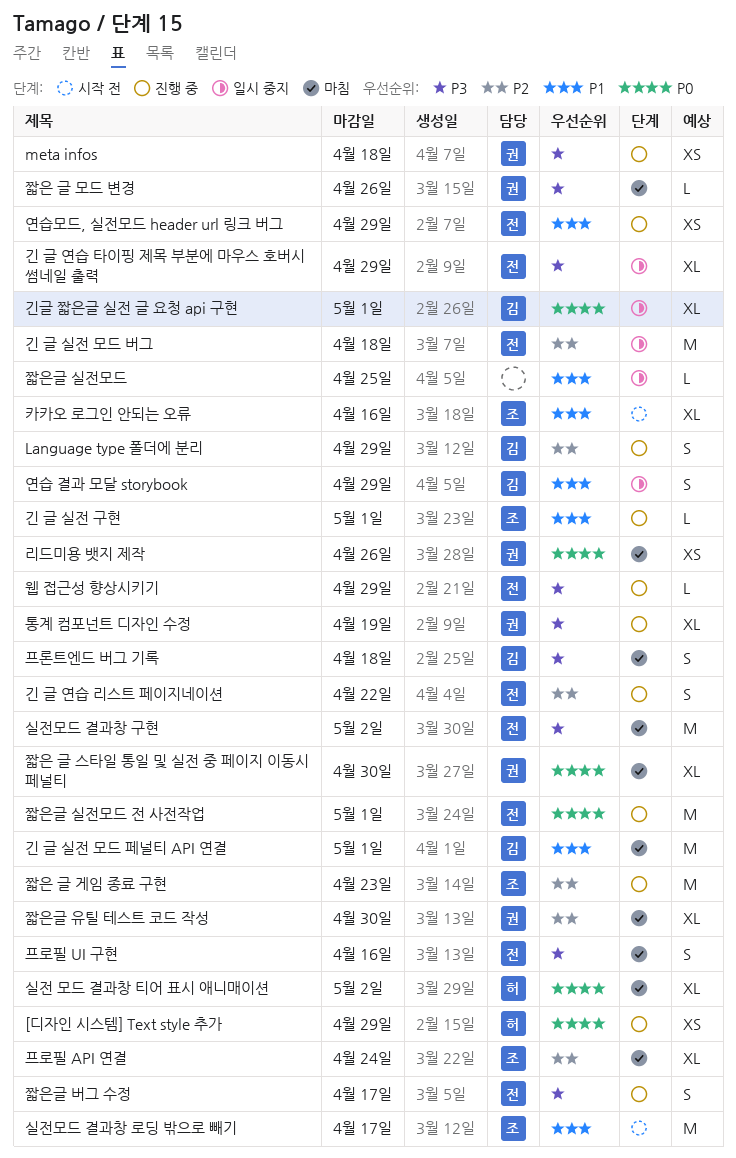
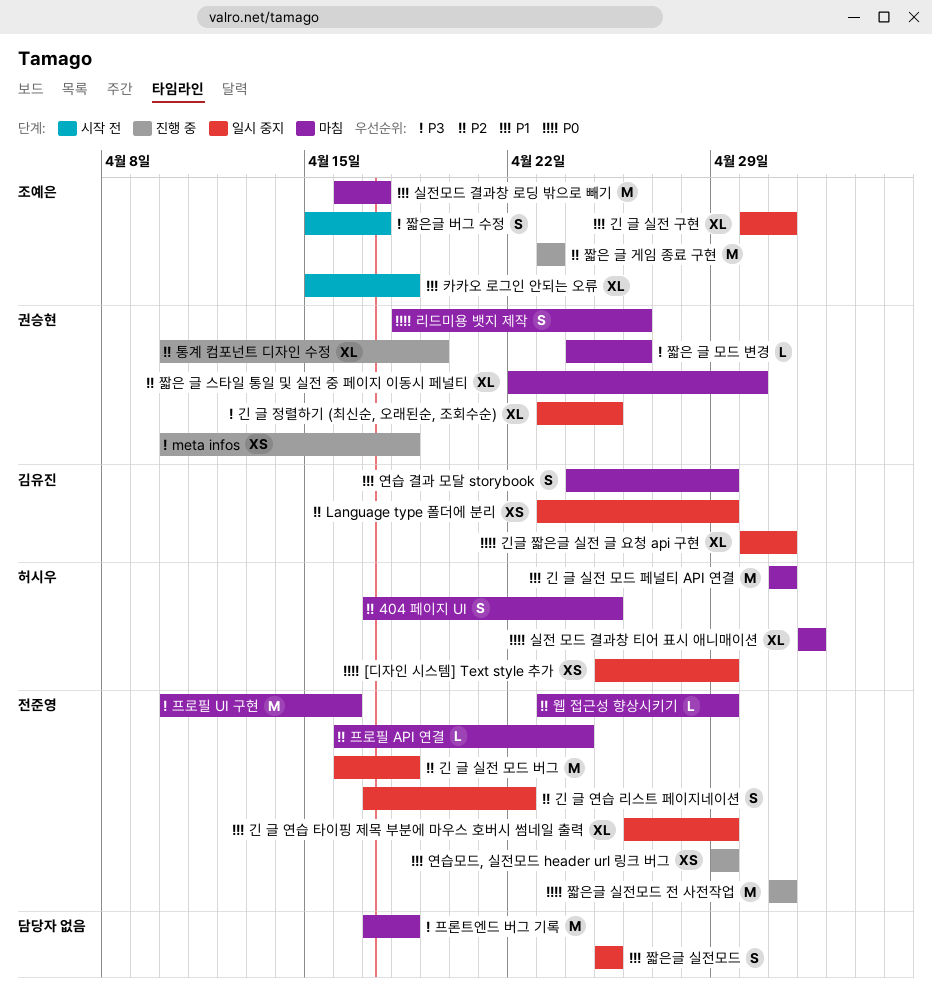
404 페이지 UI: none -> present
[디자인 시스템] Text style 추가, status: 진행 중 -> 일시 중지
Language type 폴더에 분리, status: 진행 중 -> 일시 중지
Language type 폴더에 분리, estimate: S -> XS
긴 글 실전 구현, status: 진행 중 -> 일시 중지
긴 글 실전 구현, estimate: L -> XL
긴 글 실전 모드 페널티 API 연결, owner: 김유진 -> 허시우
긴 글 연습 리스트 페이지네이션, status: 진행 중 -> 일시 중지
긴 글 연습 타이핑 제목 부분에 마우스 호버시 썸네일 출력, priority: P3 -> P1
긴 글 정렬하기 (최신순, 오래된순, 조회수순): none -> present
리드미용 뱃지 제작, estimate: XS -> S
실전모드 결과창 구현: present -> none
실전모드 결과창 로딩 밖으로 빼기, status: 시작 전 -> 마침
연습 결과 모달 storybook, status: 일시 중지 -> 마침
웹 접근성 향상시키기, status: 진행 중 -> 마침
웹 접근성 향상시키기, priority: P3 -> P2
짧은 글 스타일 통일 및 실전 중 페이지 이동시 페널티, priority: P0 -> P2
짧은글 버그 수정, status: 진행 중 -> 시작 전
짧은글 버그 수정, owner: 전준영 -> 조예은
짧은글 실전모드, estimate: L -> S
짧은글 유틸 테스트 코드 작성: present -> none
카카오 로그인 안되는 오류, due: Apr 16 -> Apr 18
통계 컴포넌트 디자인 수정, priority: P3 -> P2
프로필 API 연결, owner: 조예은 -> 전준영
프로필 API 연결, estimate: XL -> L
프로필 UI 구현, estimate: S -> M
프론트엔드 버그 기록, owner: 김유진 -> none
프론트엔드 버그 기록, estimate: S -> M

